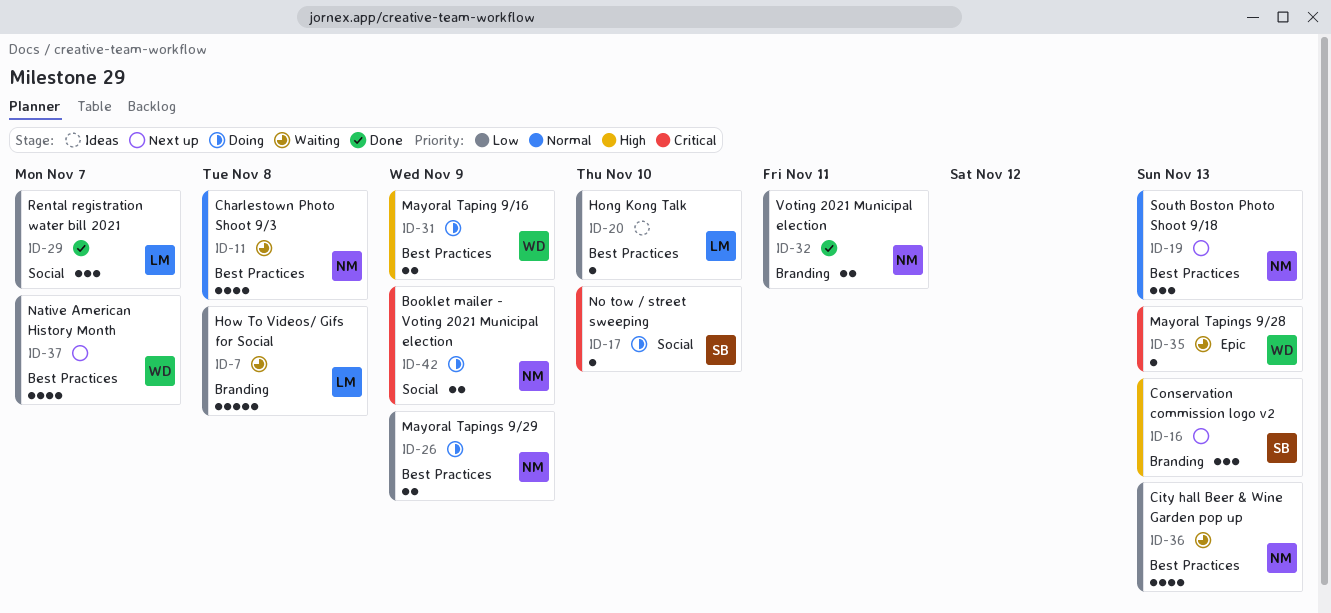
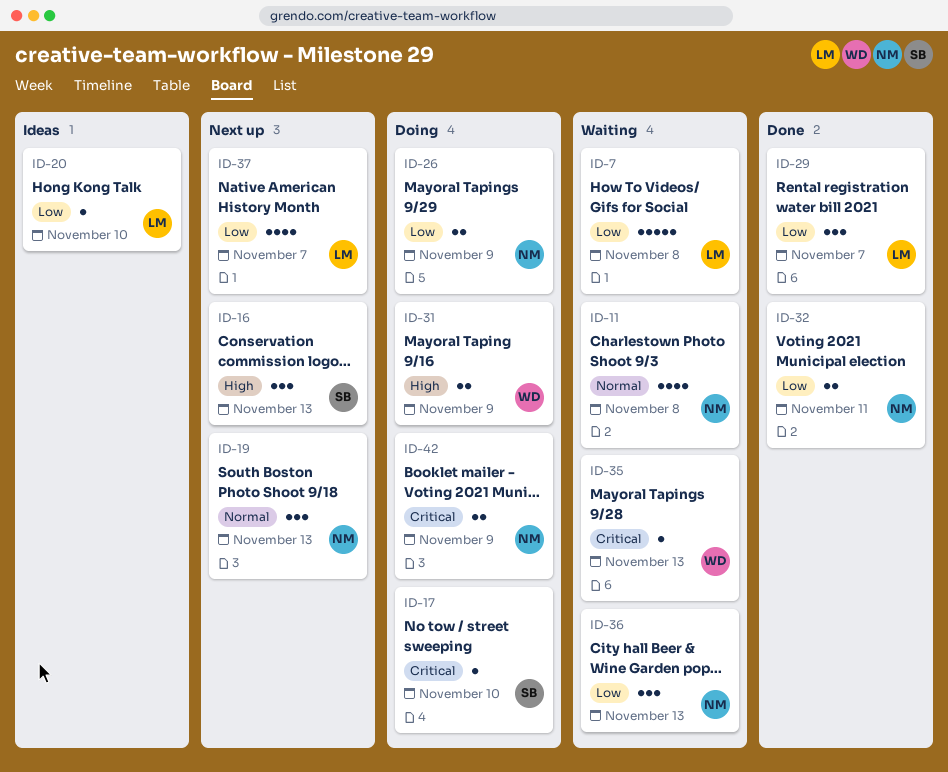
ID-36, estimate: 4 -> 3
ID-37, owner: WD -> LM

